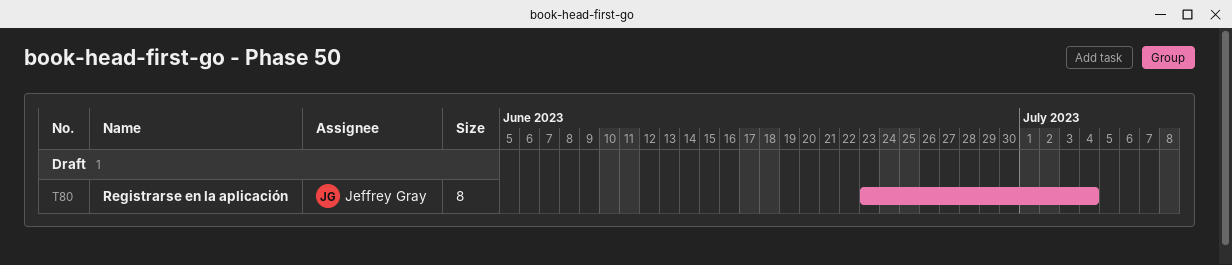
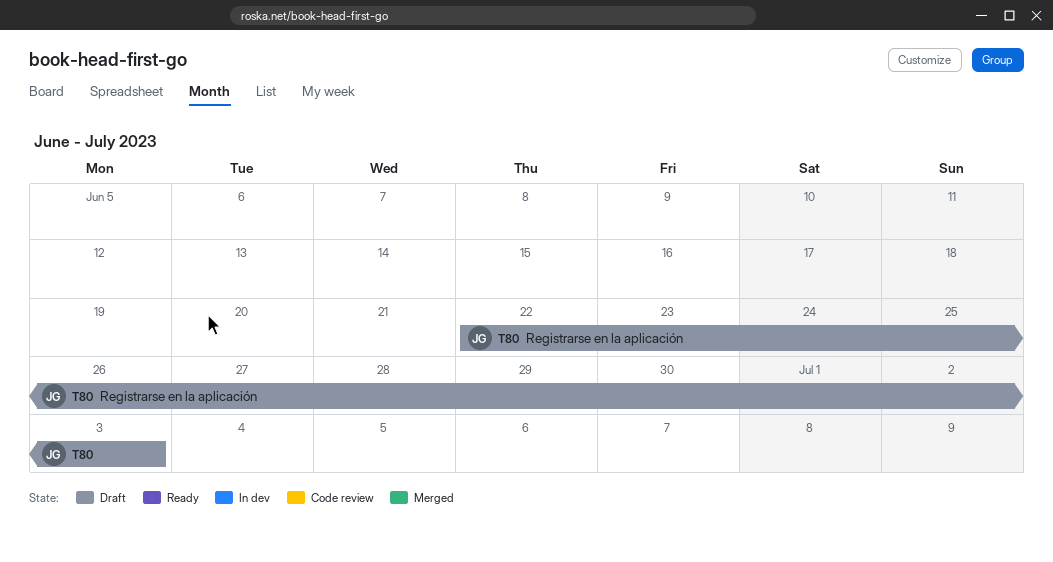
T80, start: Jun 23 -> Jun 22
T80, due: Jul 4 -> Jul 3

